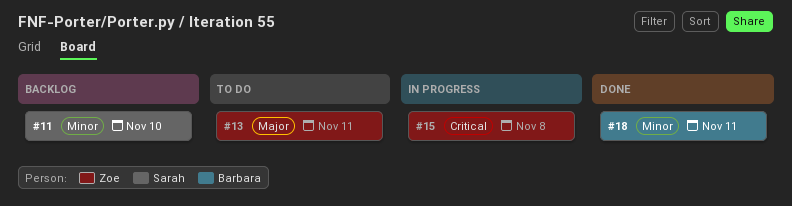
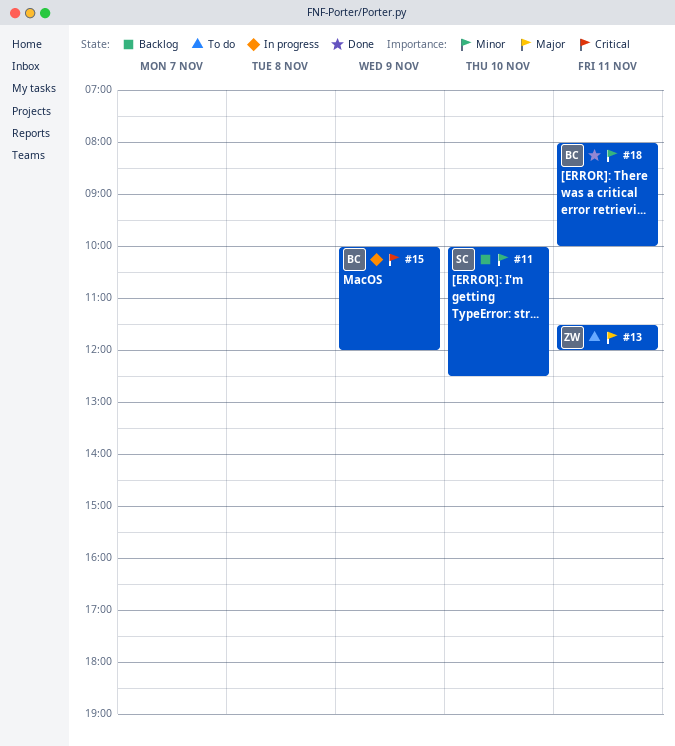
#15, owner: Zoe -> Barbara
#15, day: Nov 8 -> Nov 9

